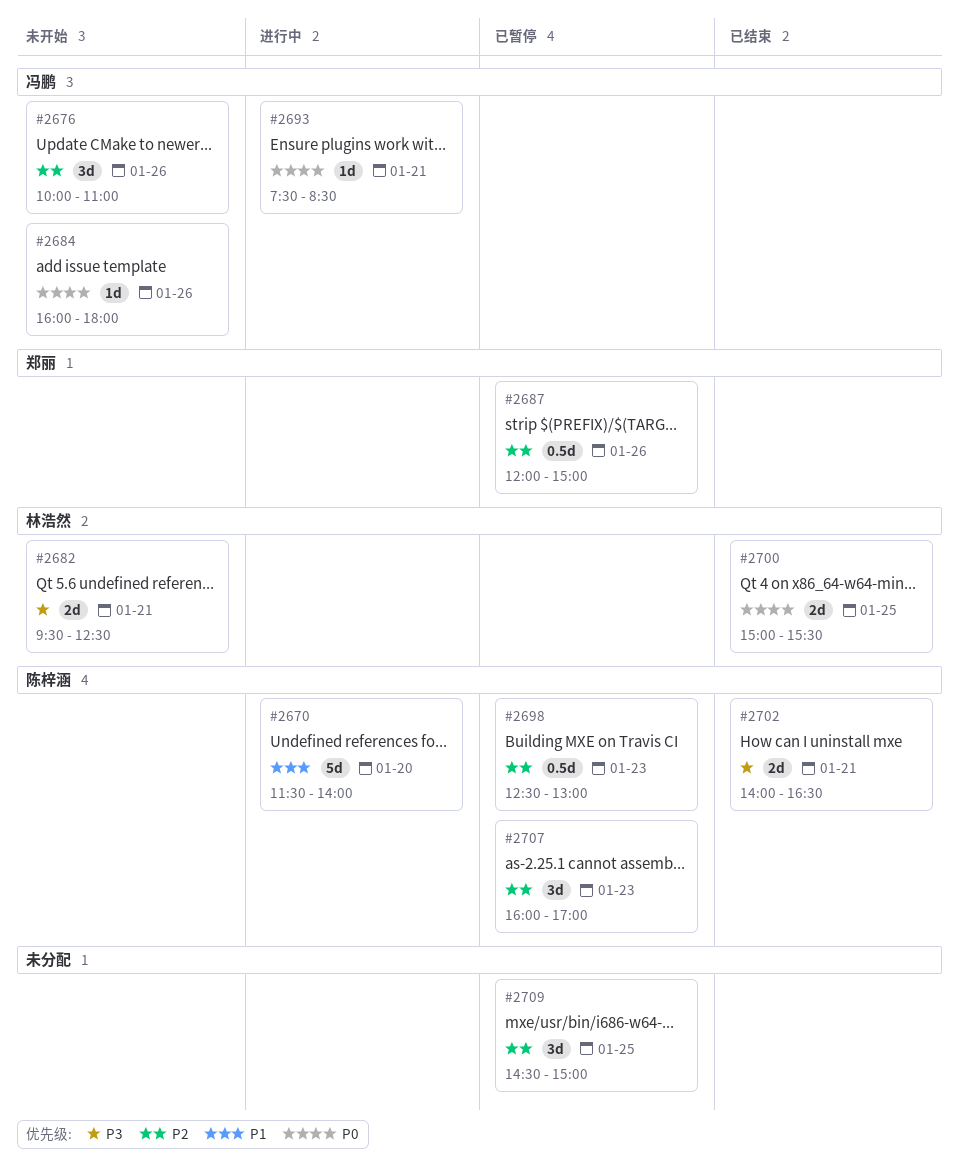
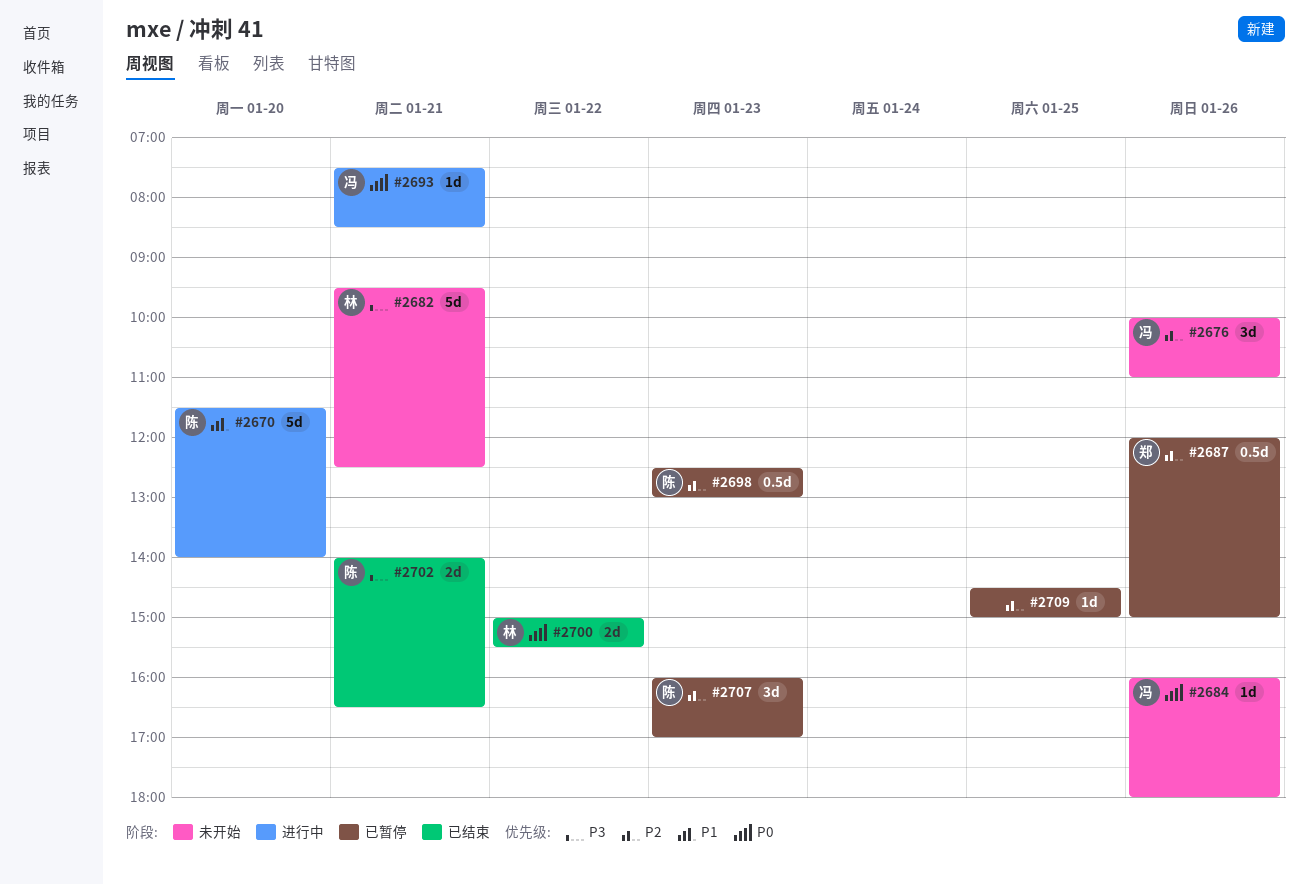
#2682, estimate: 2d -> 5d
#2700, day: Jan 25 -> Jan 22
#2709, estimate: 3d -> 1d

